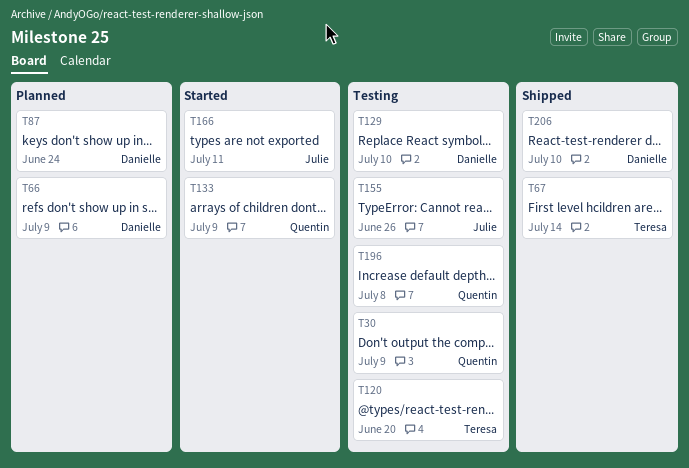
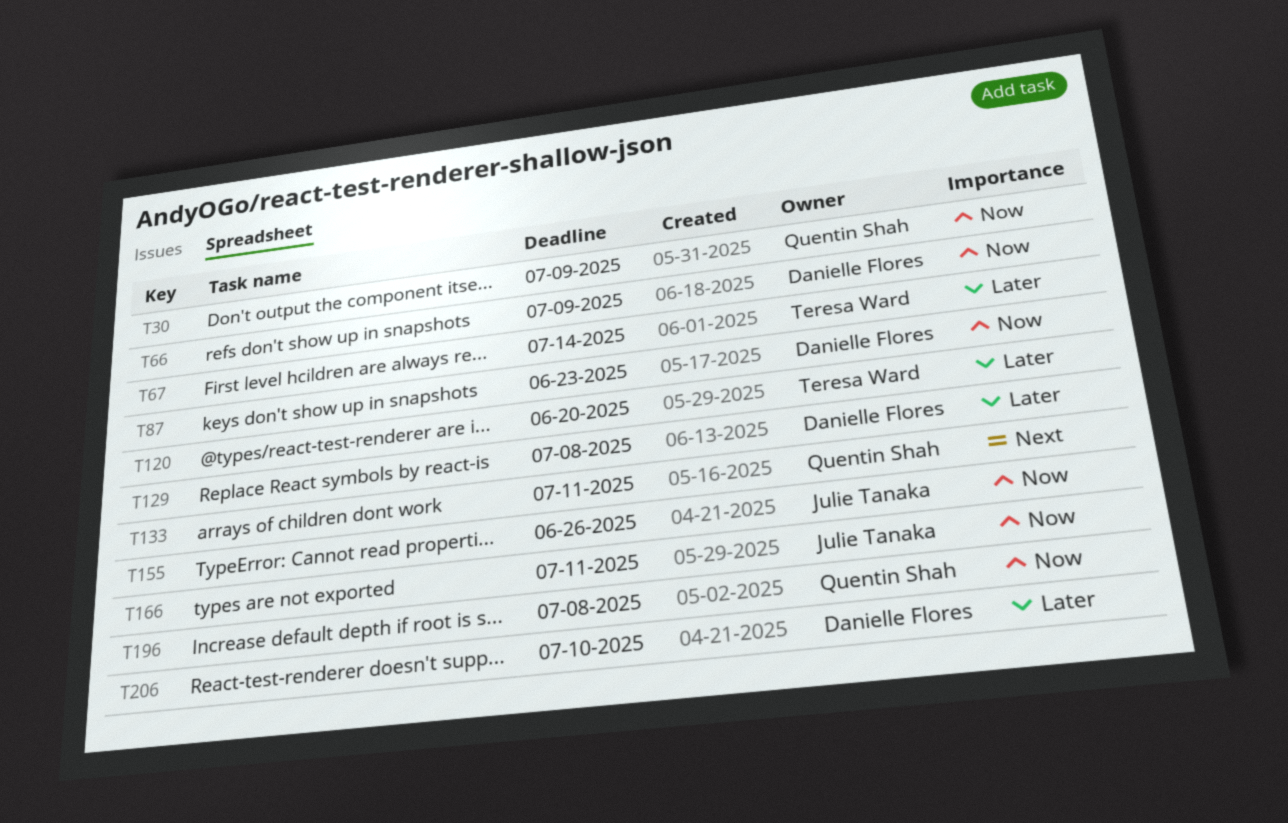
T87, due: Jun 24 -> Jun 23
T129, due: Jul 10 -> Jul 8
T133, due: Jul 9 -> Jul 11

